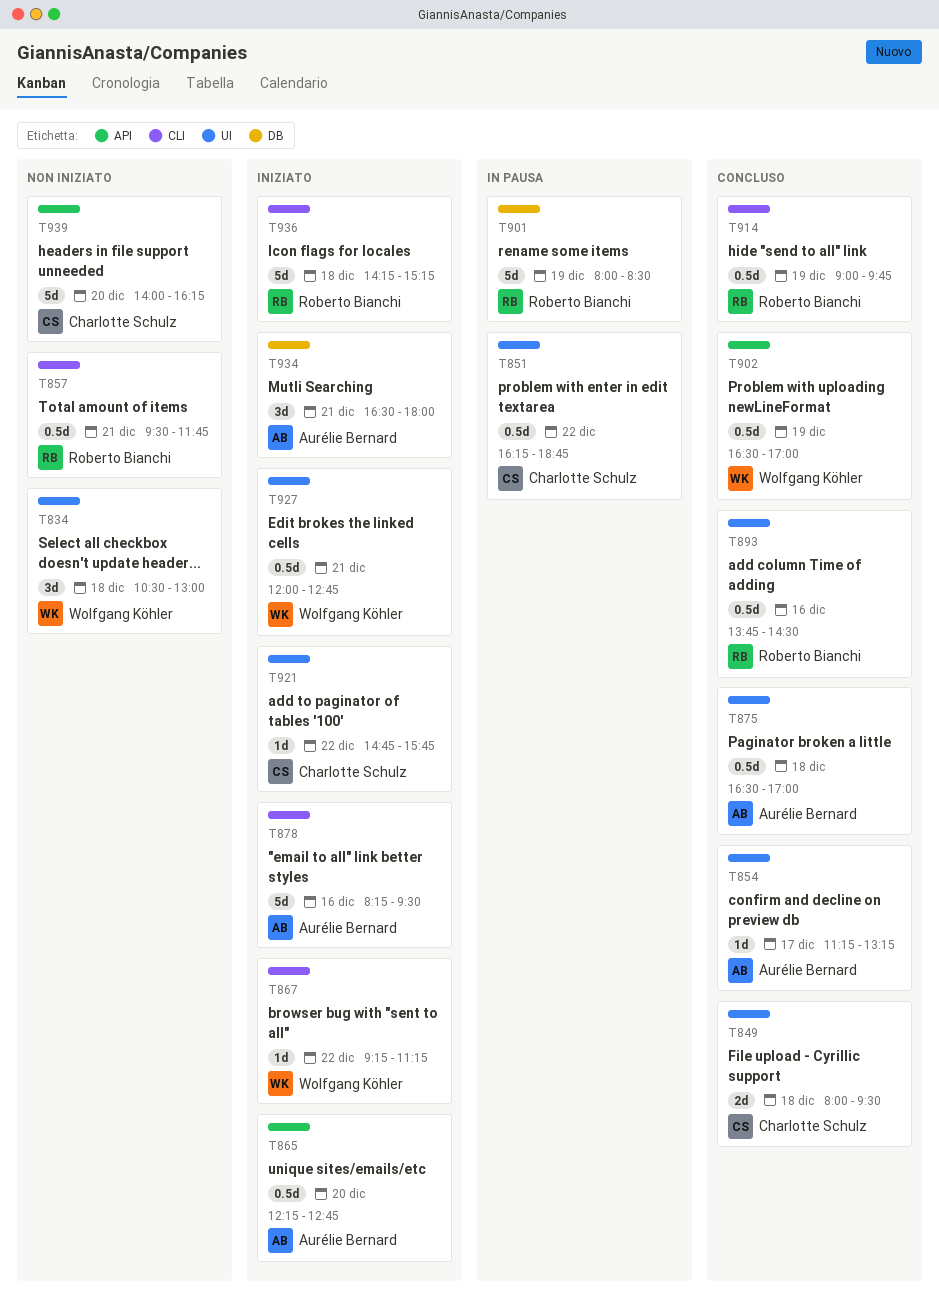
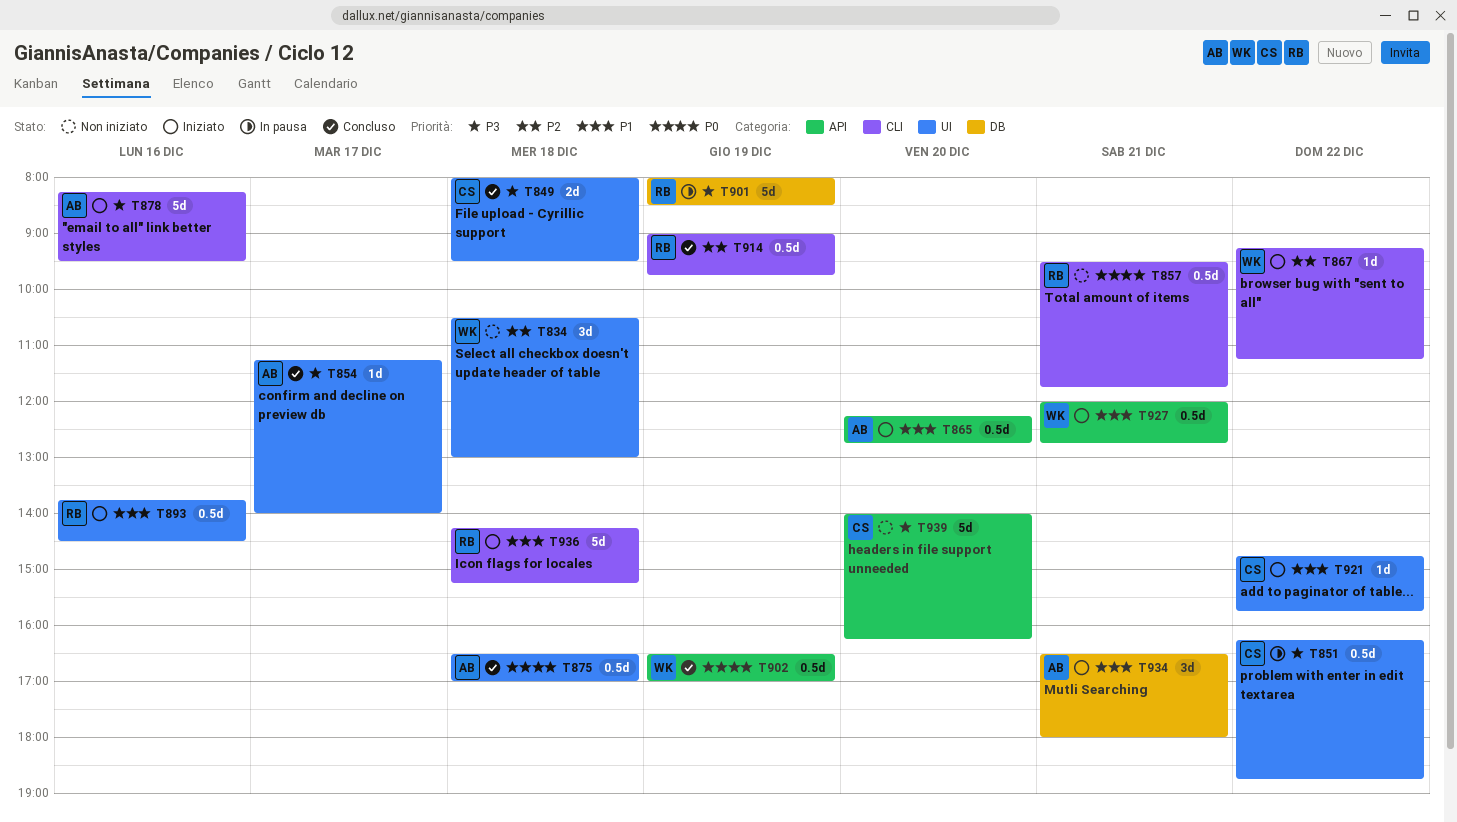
T854, ends: 13:15 -> 14:00
T893, status: Concluso -> Iniziato
T927, label: UI -> API

